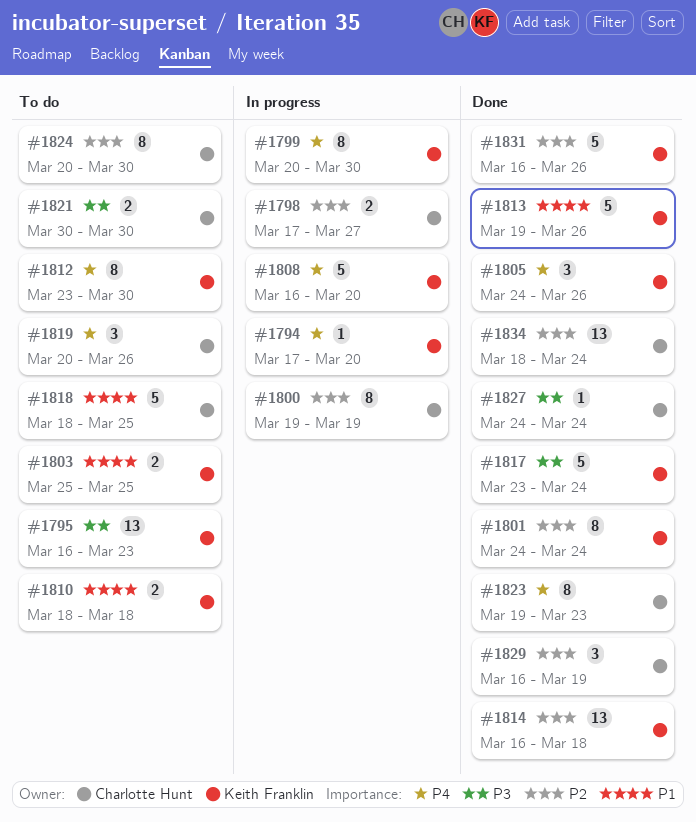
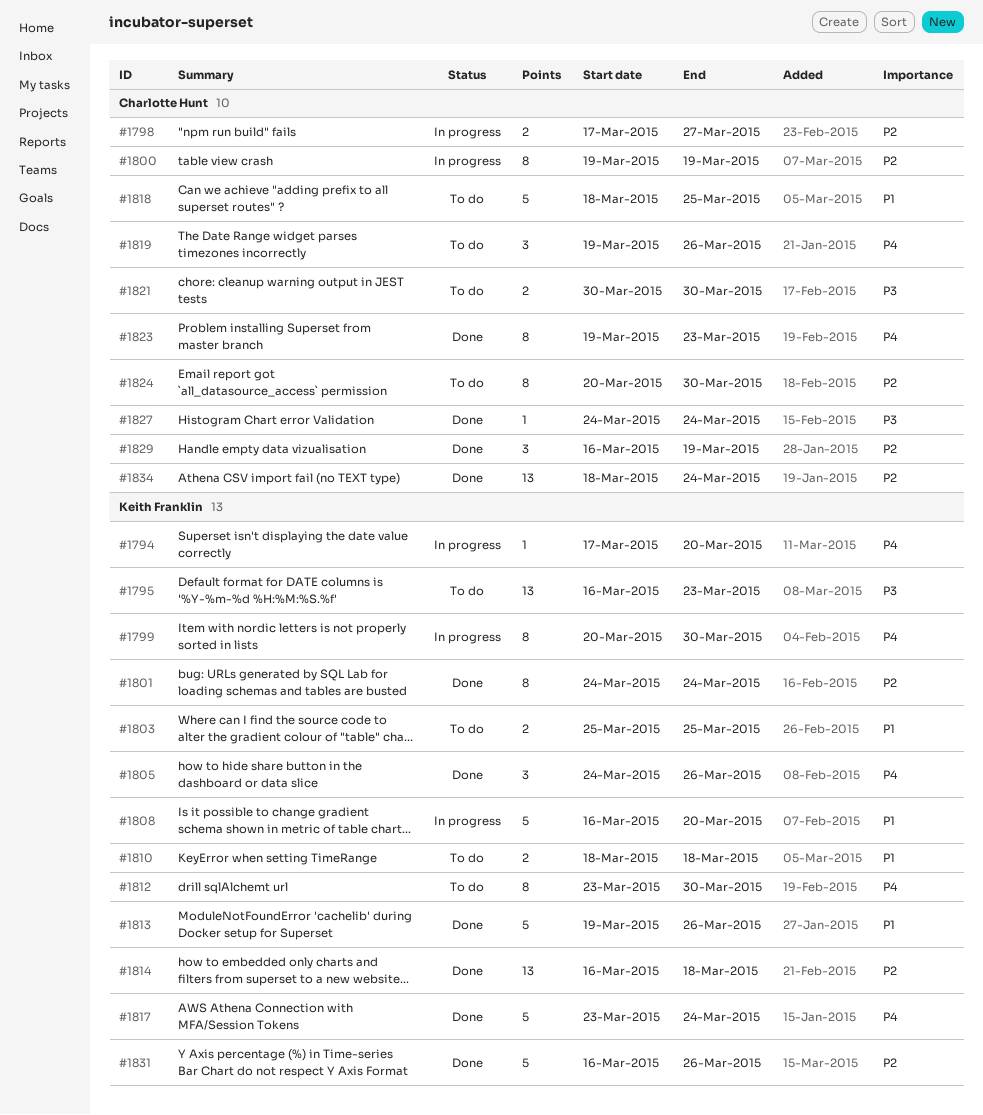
#1808, priority: P4 -> P1
#1817, priority: P3 -> P4
#1819, start: Mar 20 -> Mar 19

